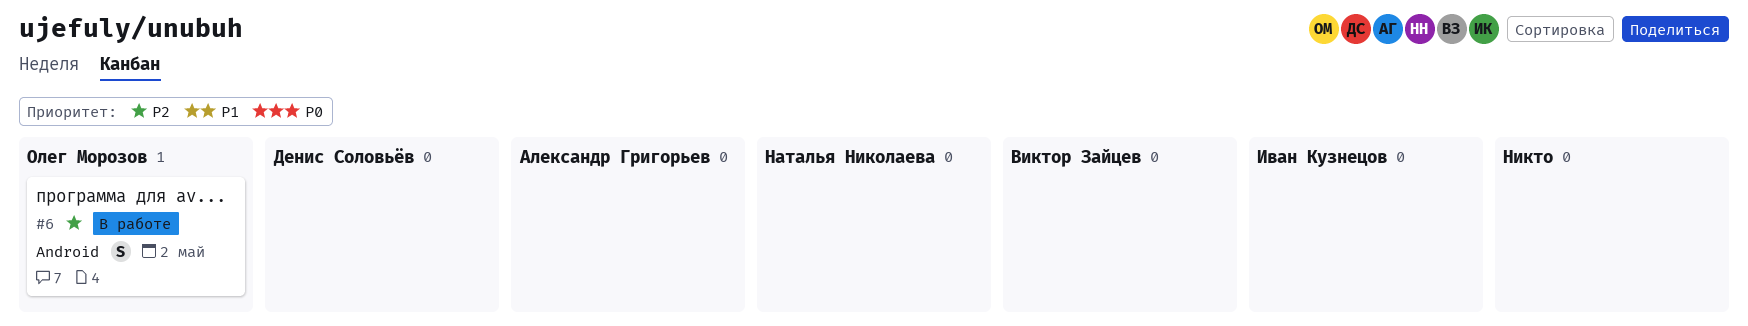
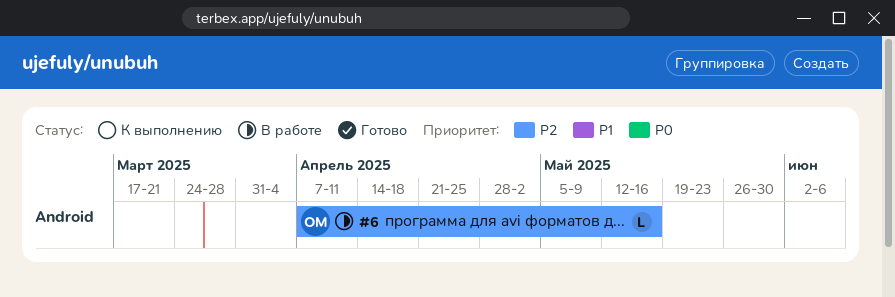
#6, estimate: S -> L
#6, due: May 2 -> May 16

